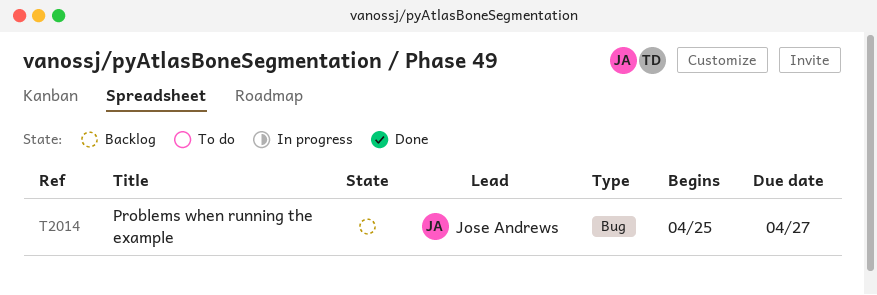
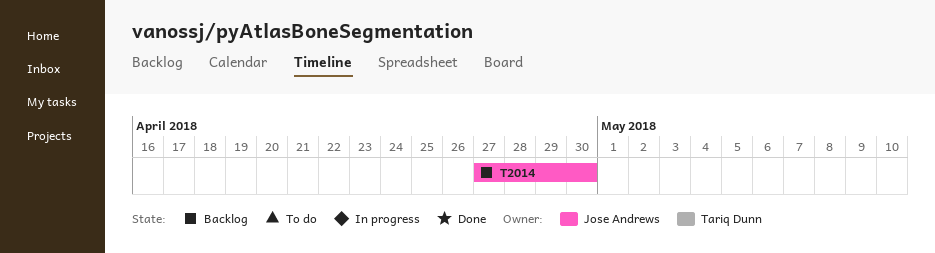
T2014, start: Apr 25 -> Apr 27
T2014, due: Apr 27 -> Apr 30

